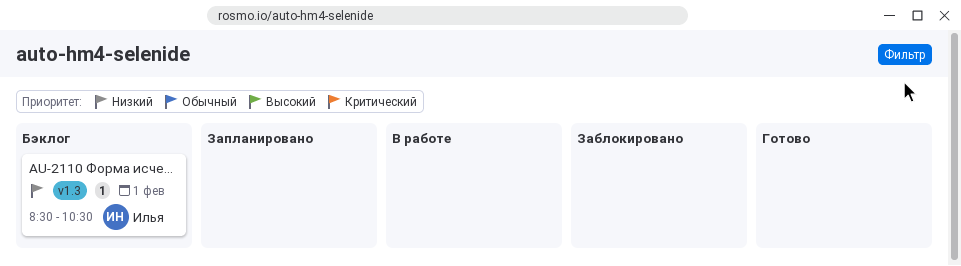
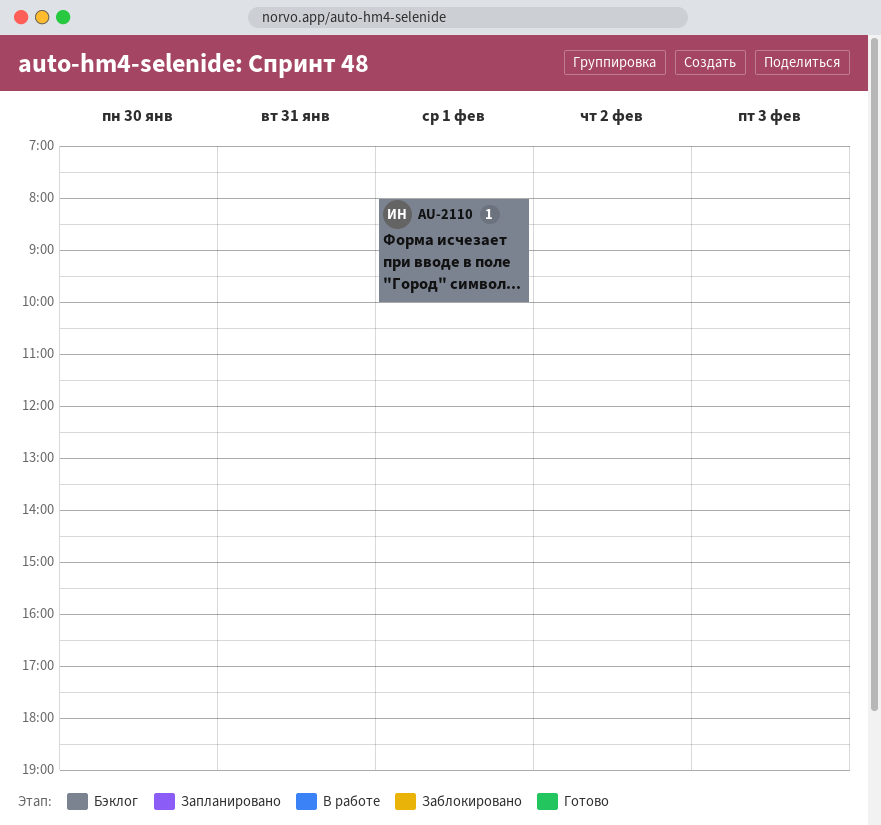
AU-2110, begins: 08:30 -> 08:00
AU-2110, ends: 10:30 -> 10:00

